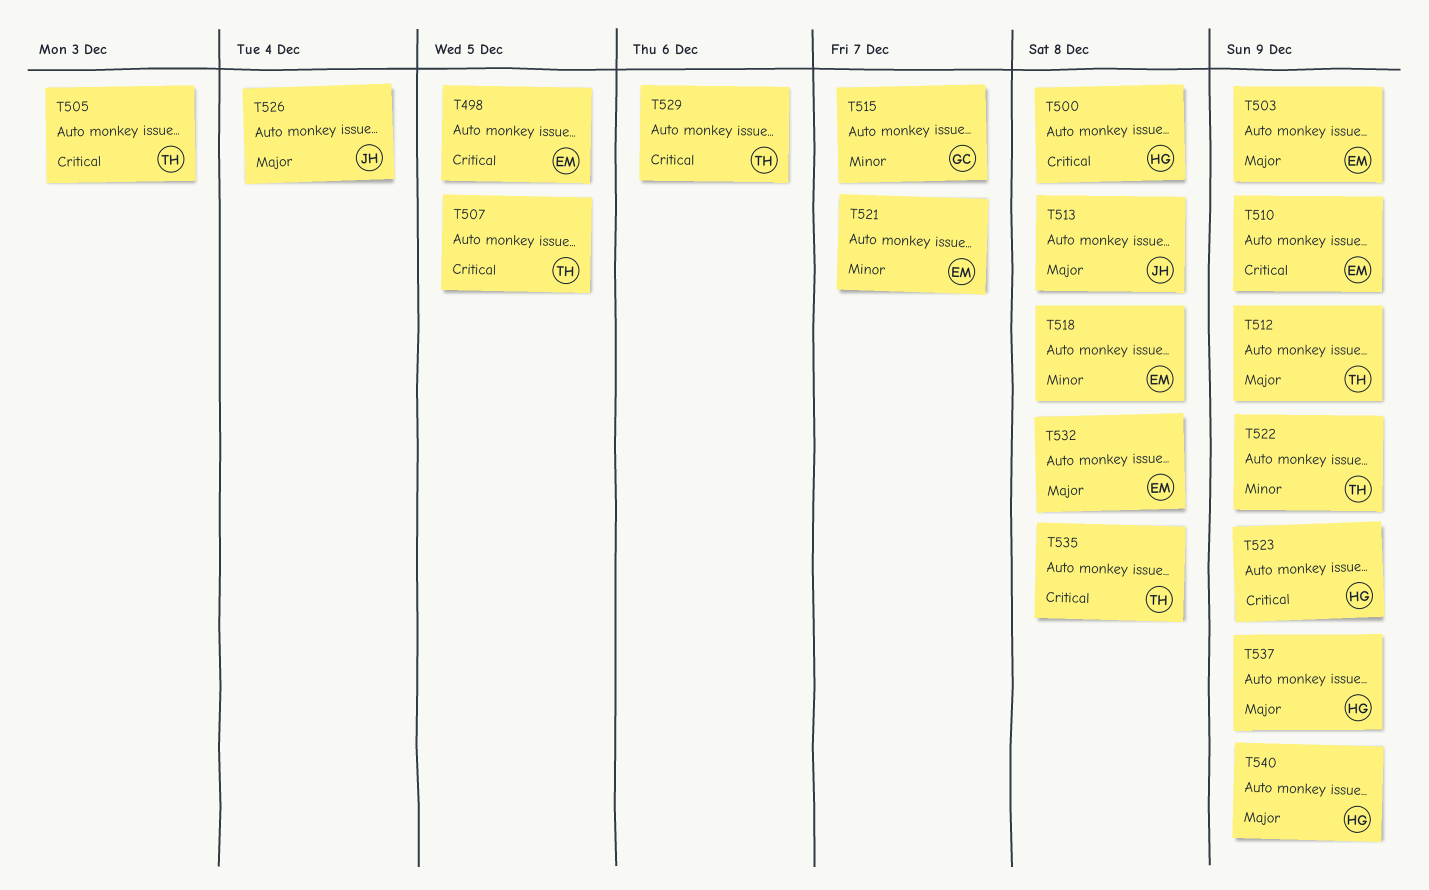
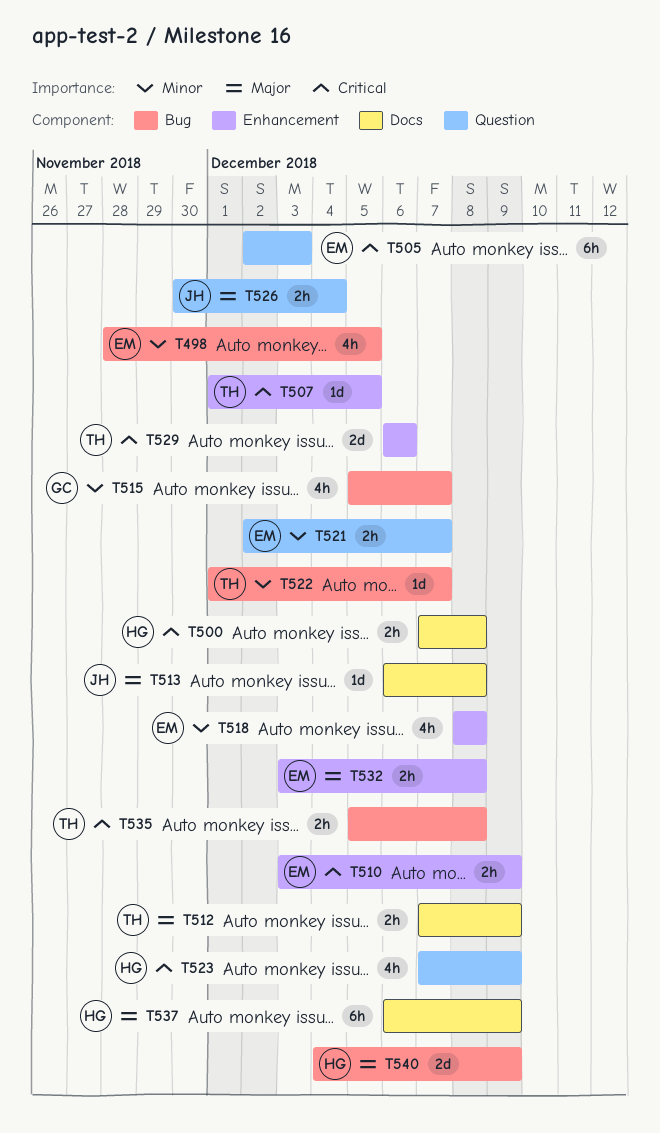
T498, priority: Critical -> Minor
T503: present -> none
T505, owner: TH -> EM
T522, due: Dec 9 -> Dec 7

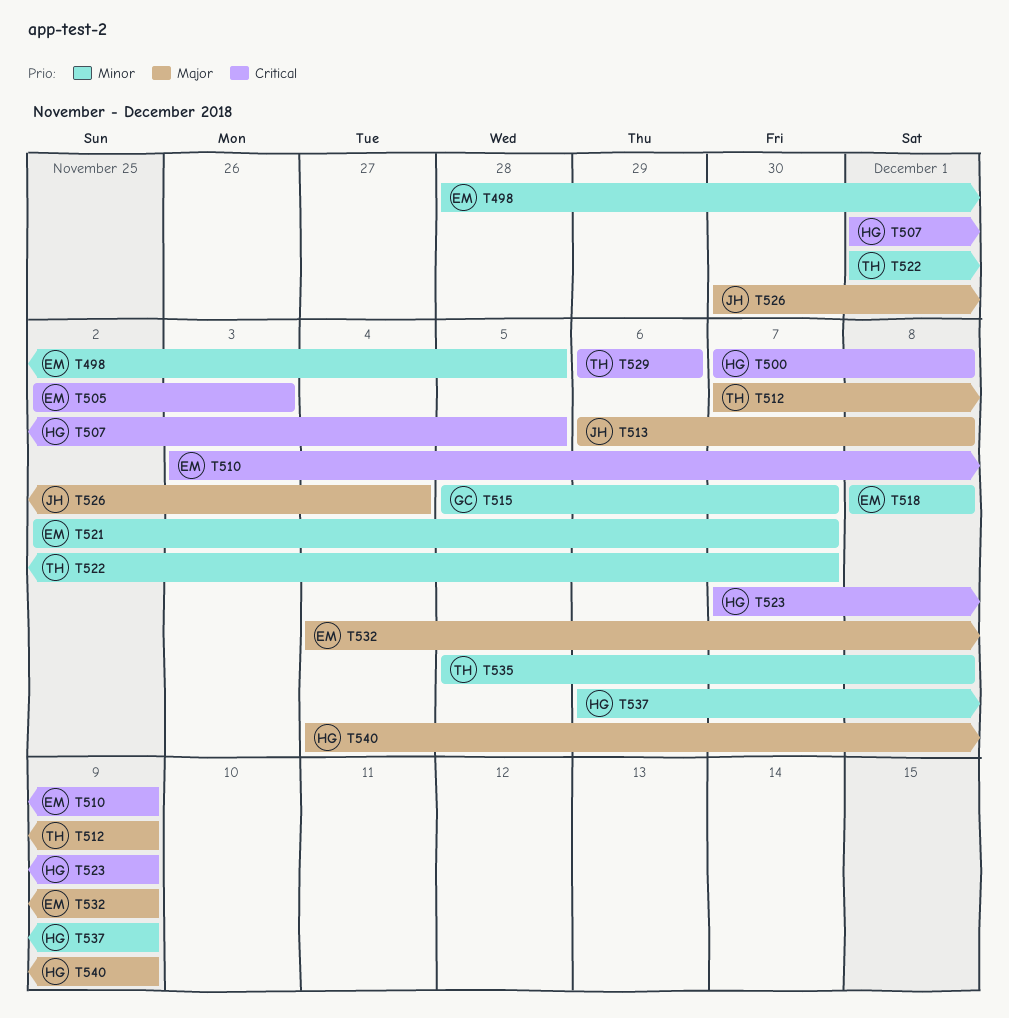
T507, owner: TH -> HG
T532, start: Dec 3 -> Dec 4
T532, due: Dec 8 -> Dec 9
T535, priority: Critical -> Minor
T537, priority: Major -> Minor

